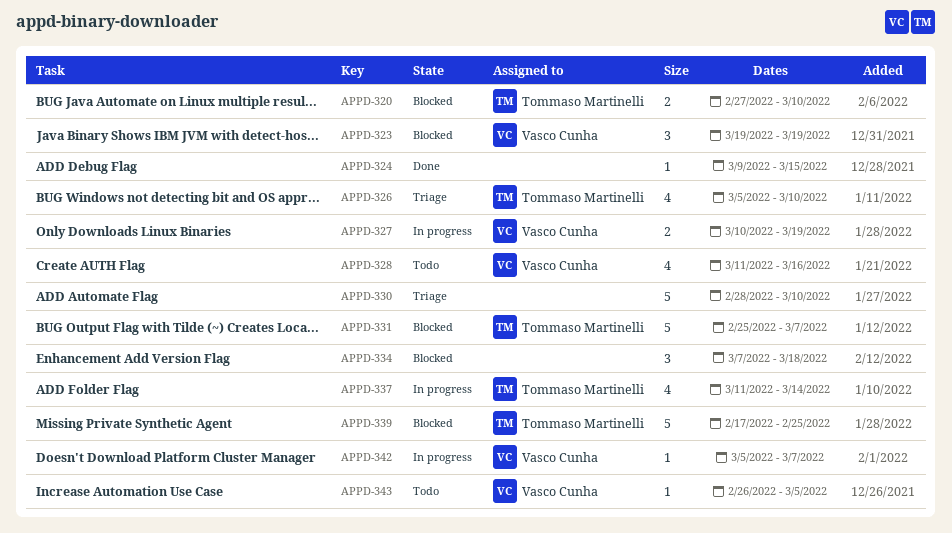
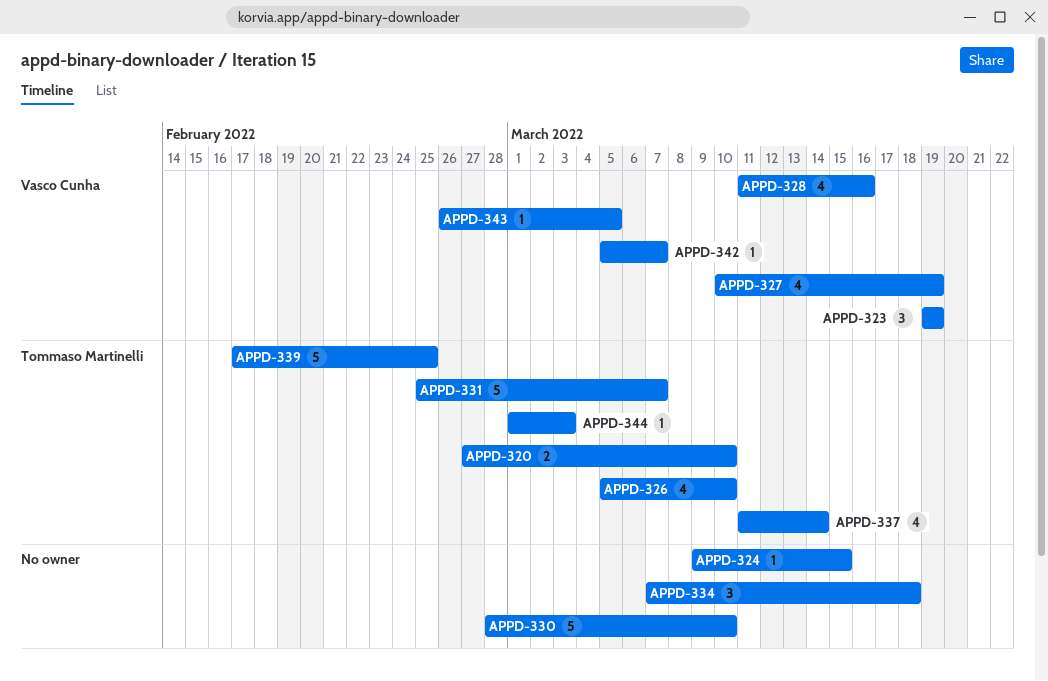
APPD-327, estimate: 2 -> 4
APPD-344: none -> present

